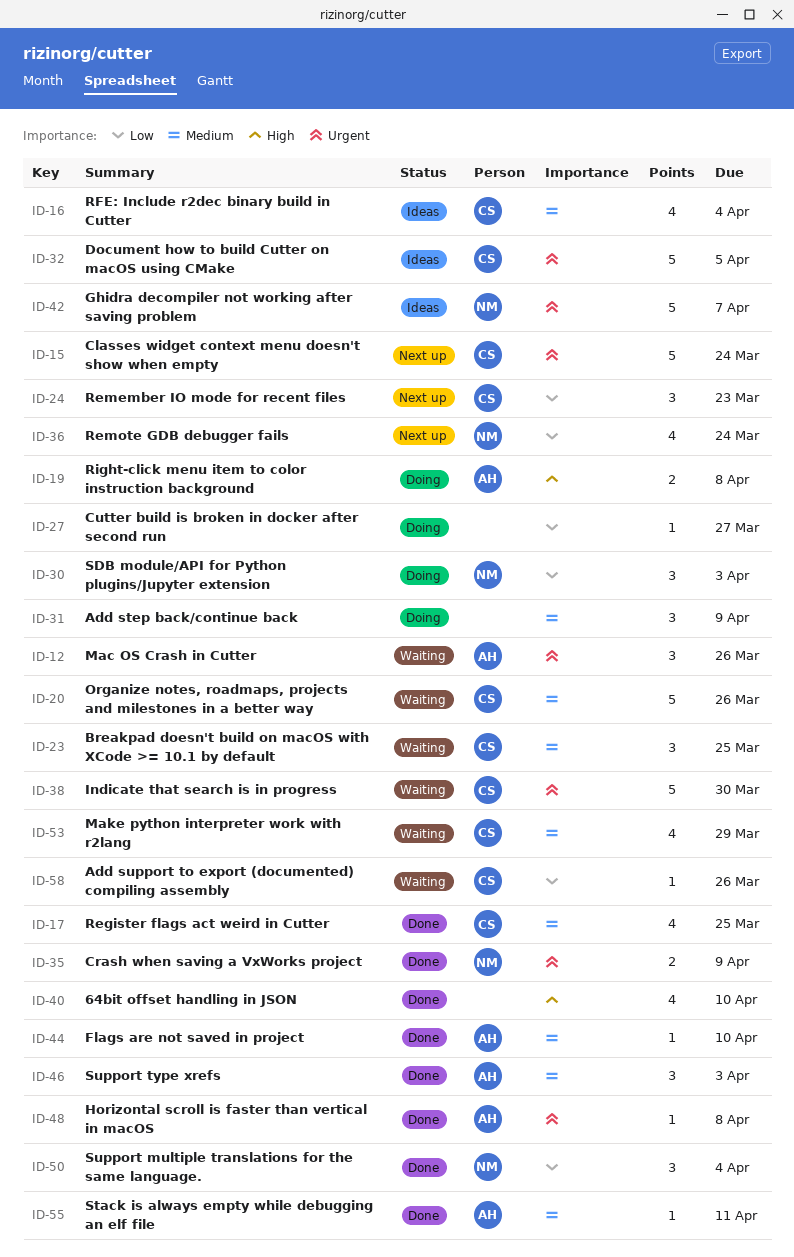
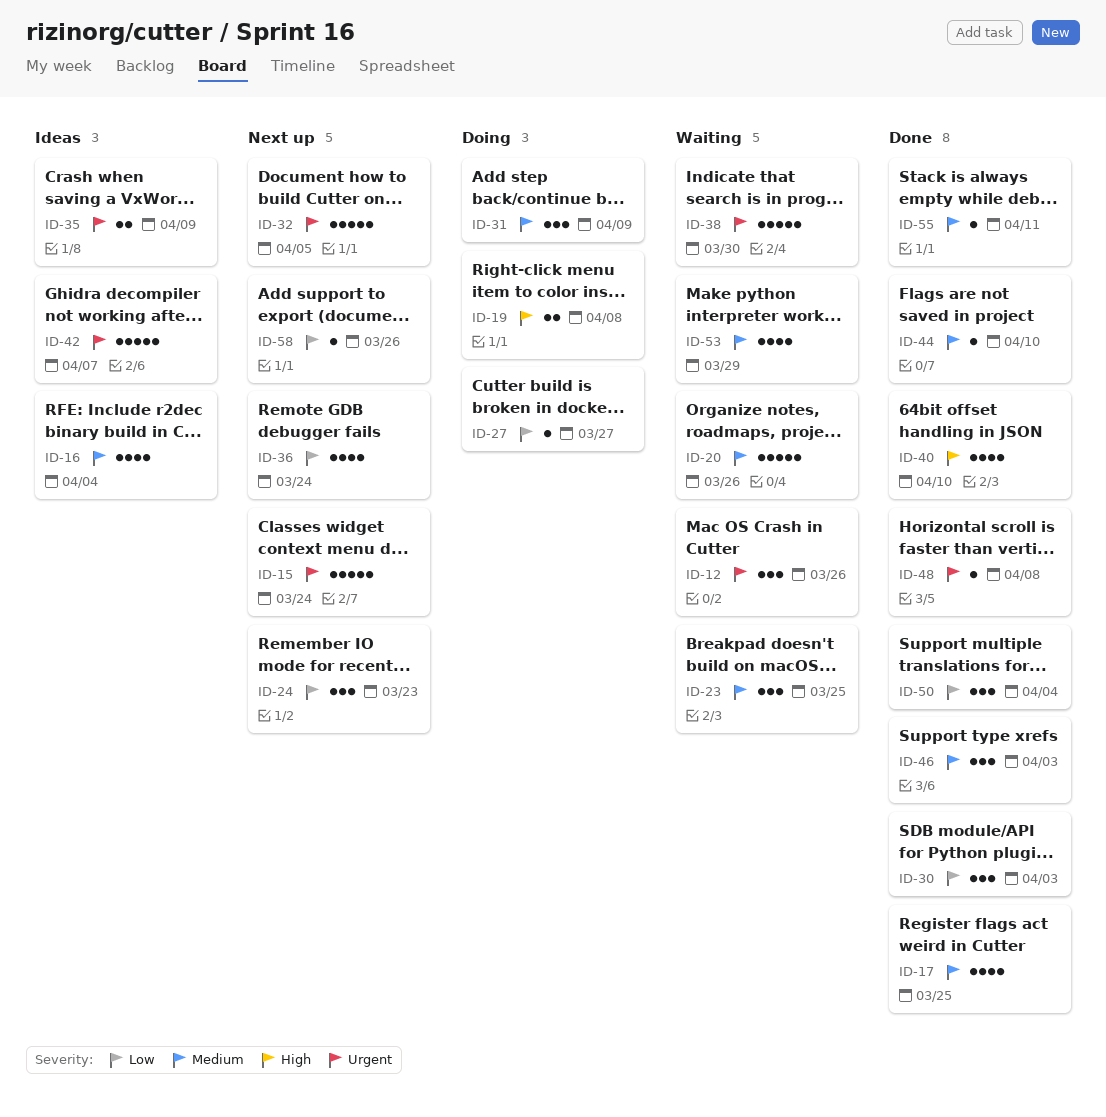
ID-30, status: Doing -> Done
ID-32, status: Ideas -> Next up
ID-35, status: Done -> Ideas
ID-58, status: Waiting -> Next up

